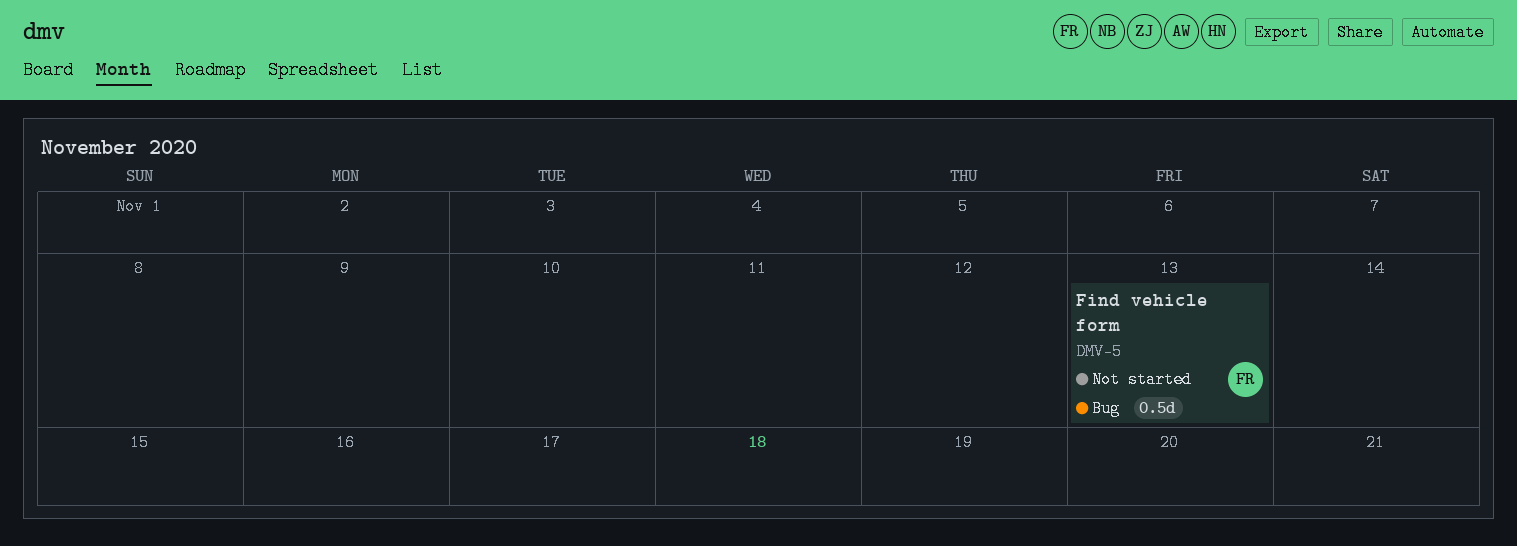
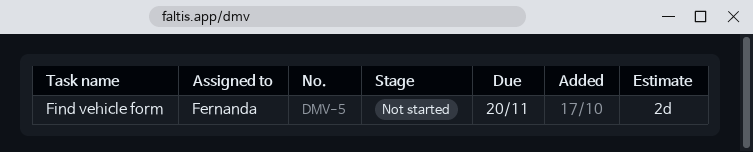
DMV-5, estimate: 0.5d -> 2d
DMV-5, due: Nov 13 -> Nov 20

